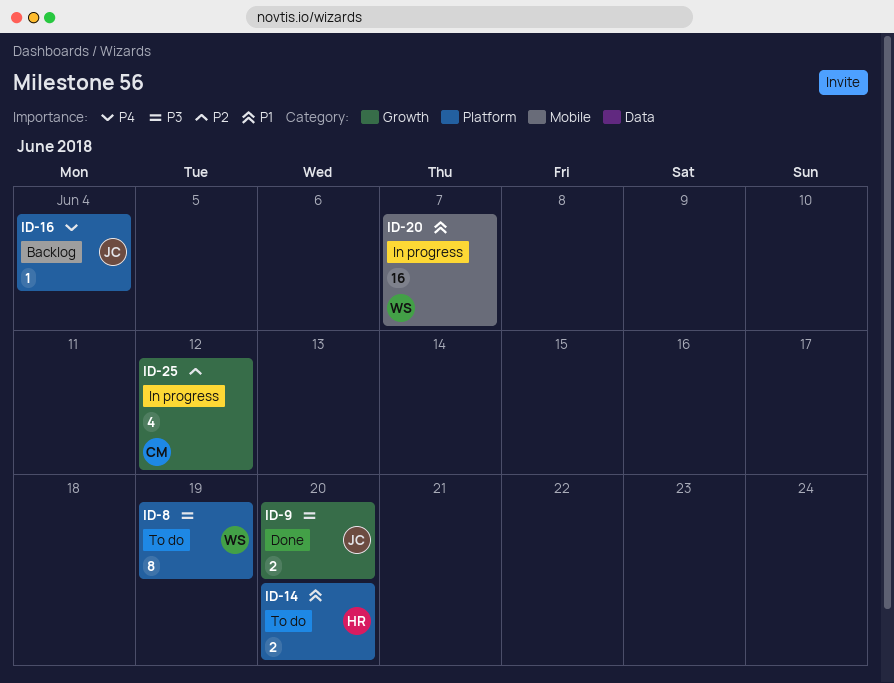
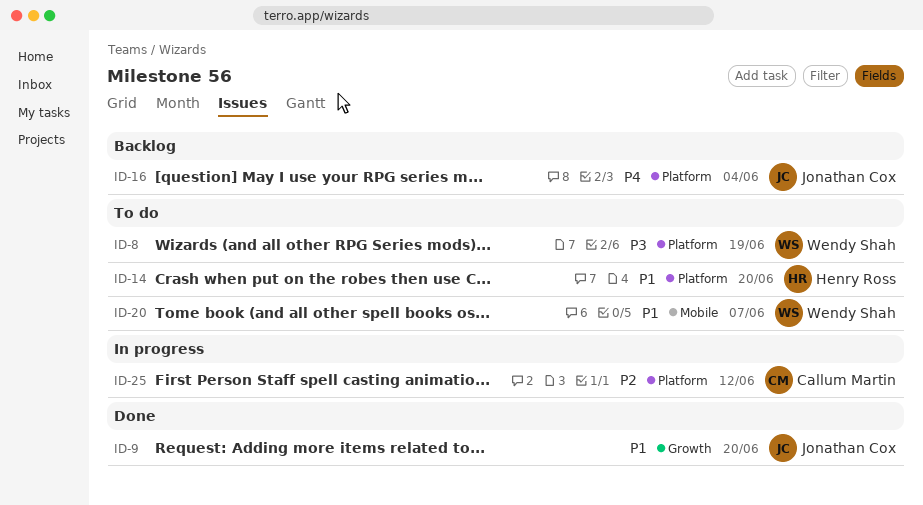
ID-9, priority: P3 -> P1
ID-20, status: In progress -> To do
ID-25, label: Growth -> Platform

